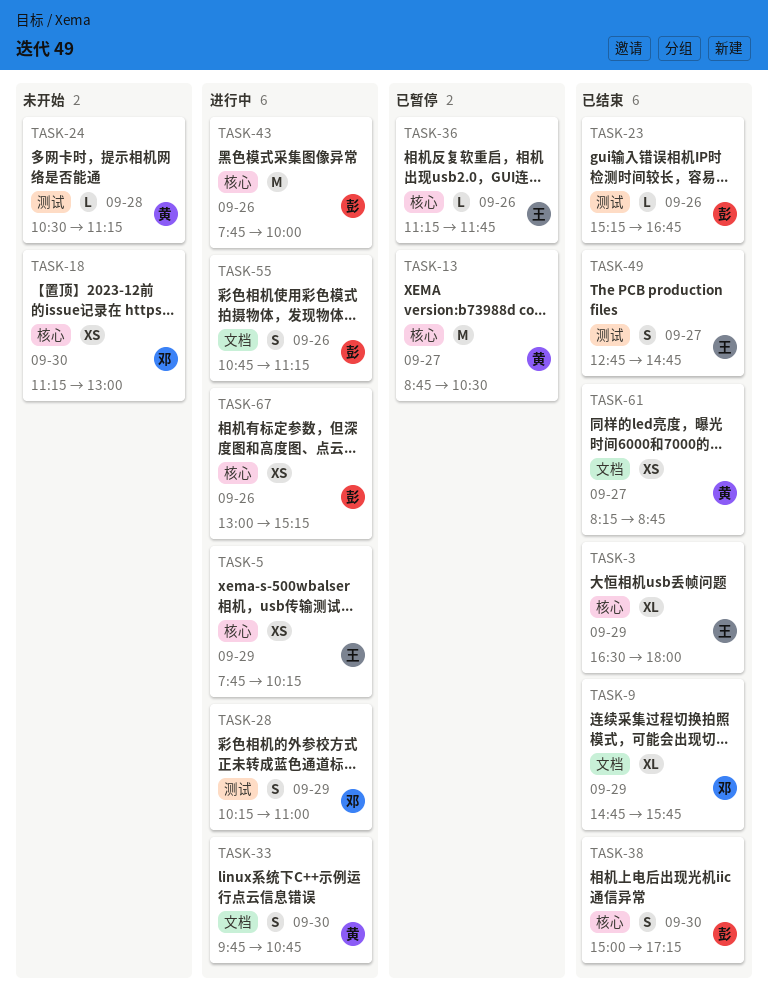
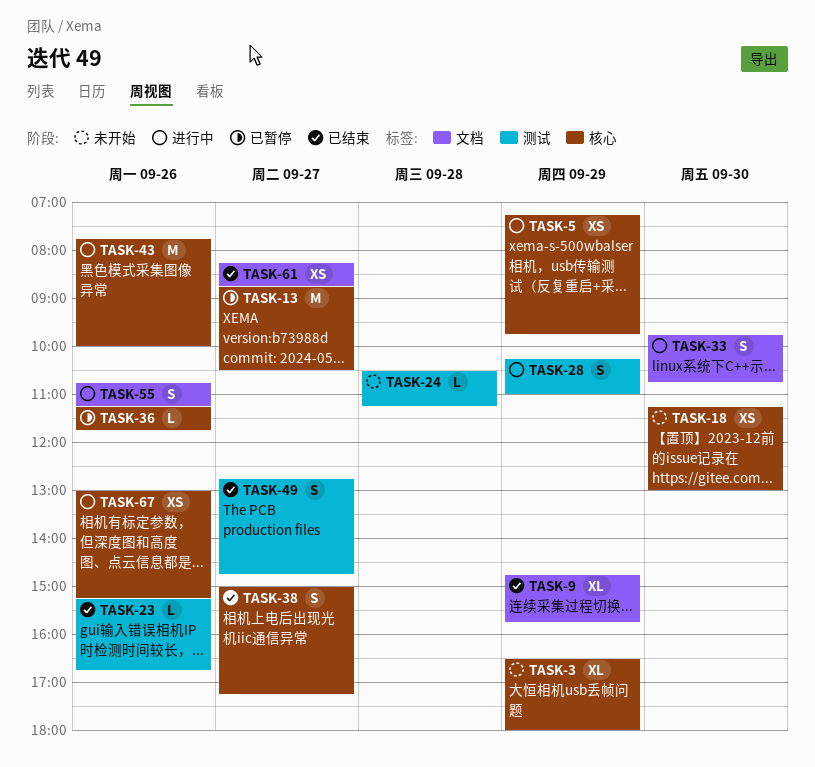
TASK-3, status: 已结束 -> 未开始
TASK-5, begins: 07:45 -> 07:15
TASK-5, ends: 10:15 -> 09:45
TASK-38, day: Sep 30 -> Sep 27

